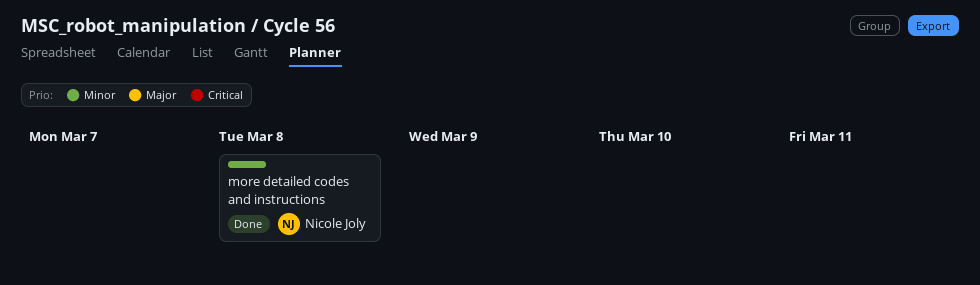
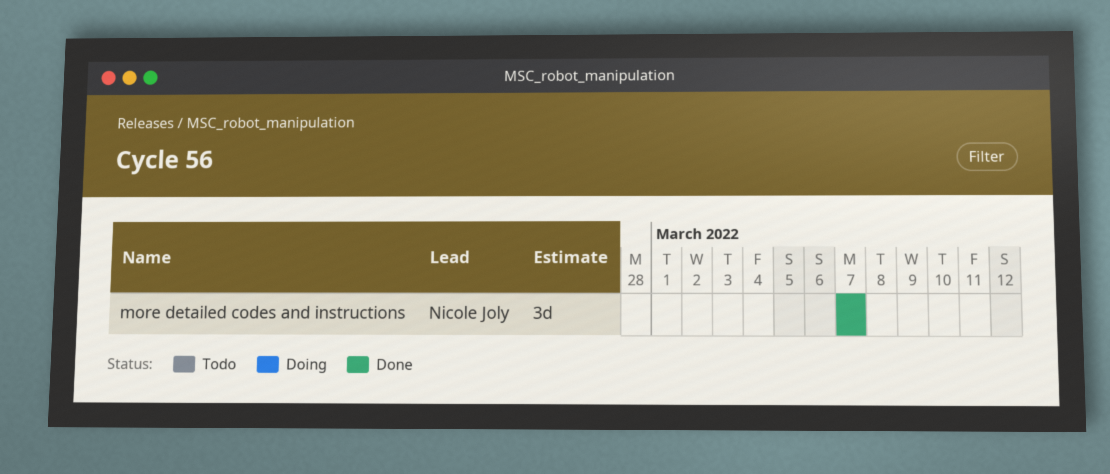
more detailed codes and instructions, due: Mar 8 -> Mar 7

